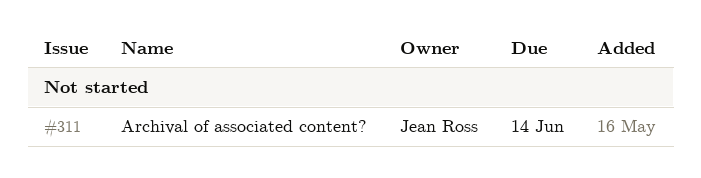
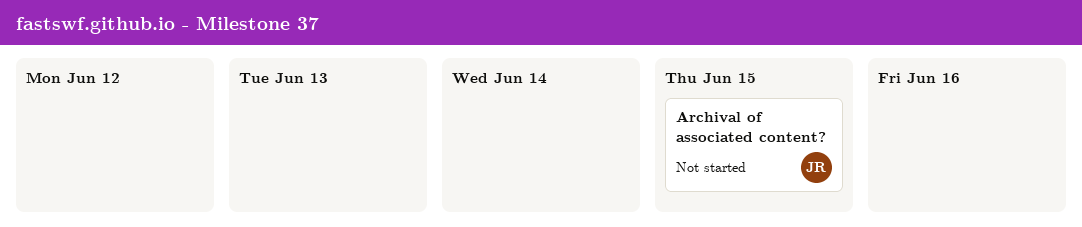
Archival of associated content?, due: Jun 14 -> Jun 15

